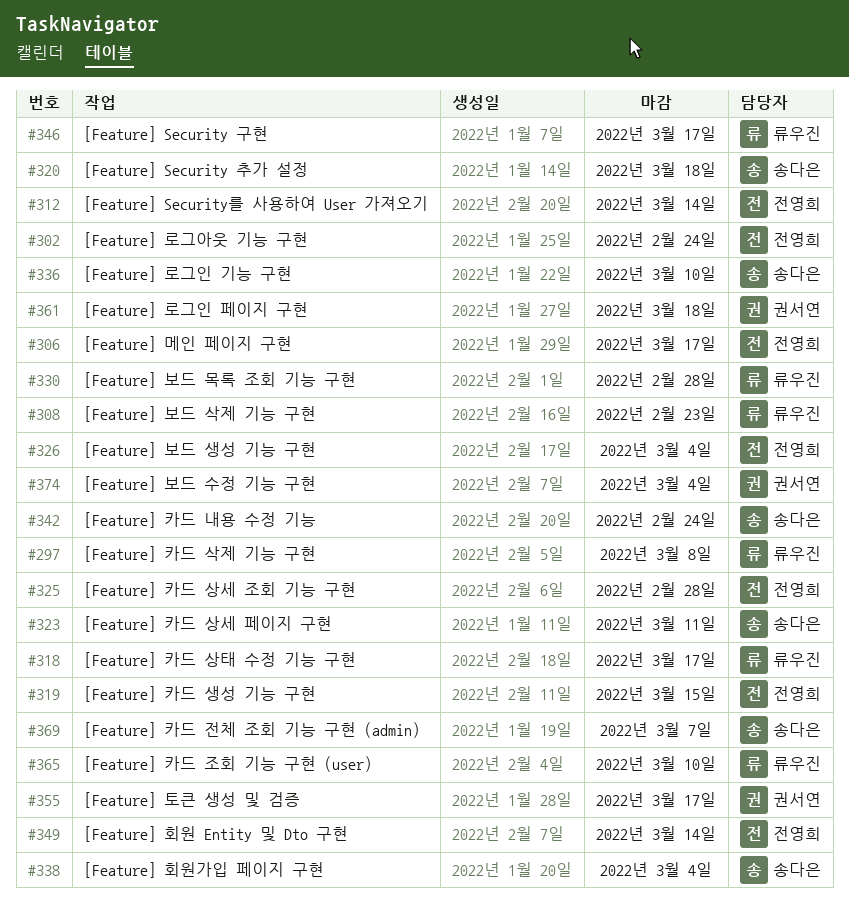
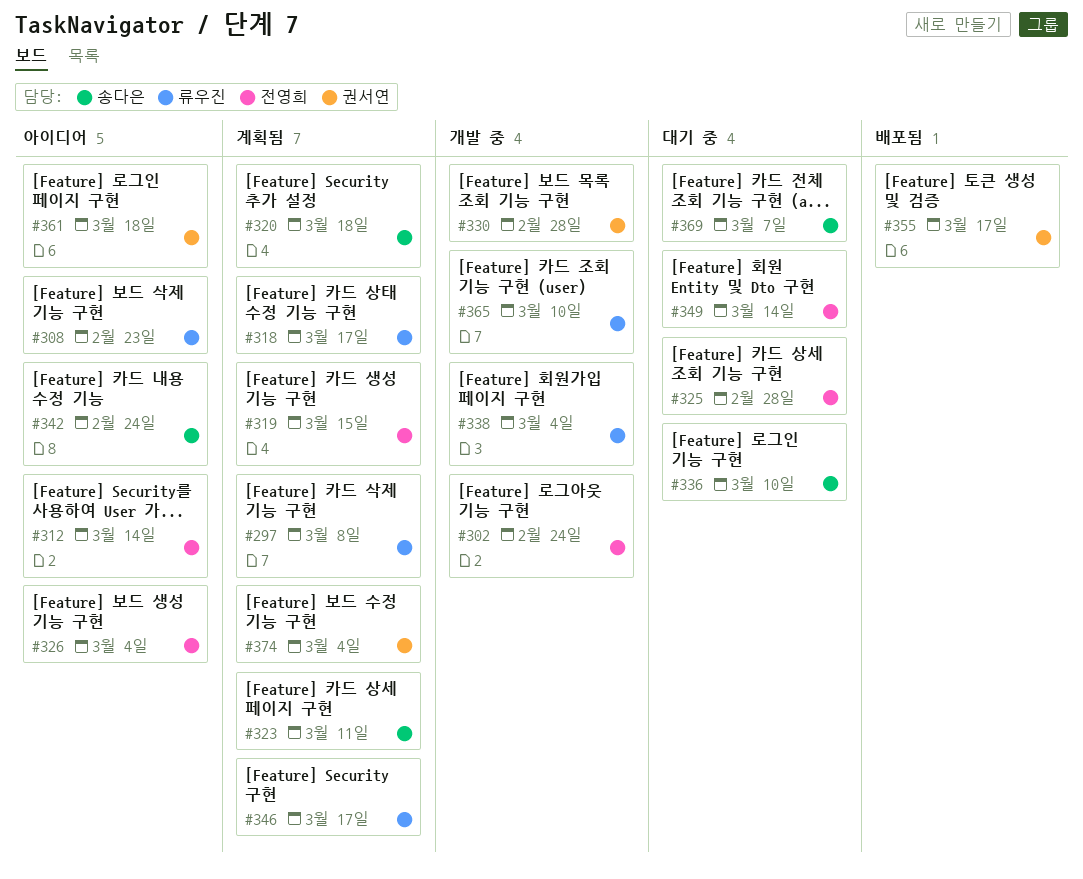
#306: present -> none
#330, owner: 류우진 -> 권서연
#338, owner: 송다은 -> 류우진

